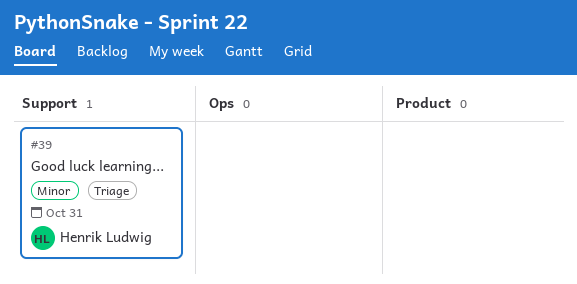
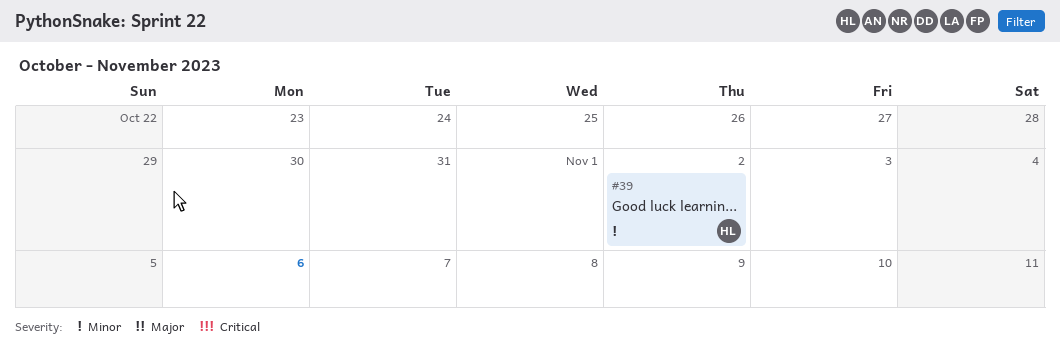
#39, due: Oct 31 -> Nov 2

